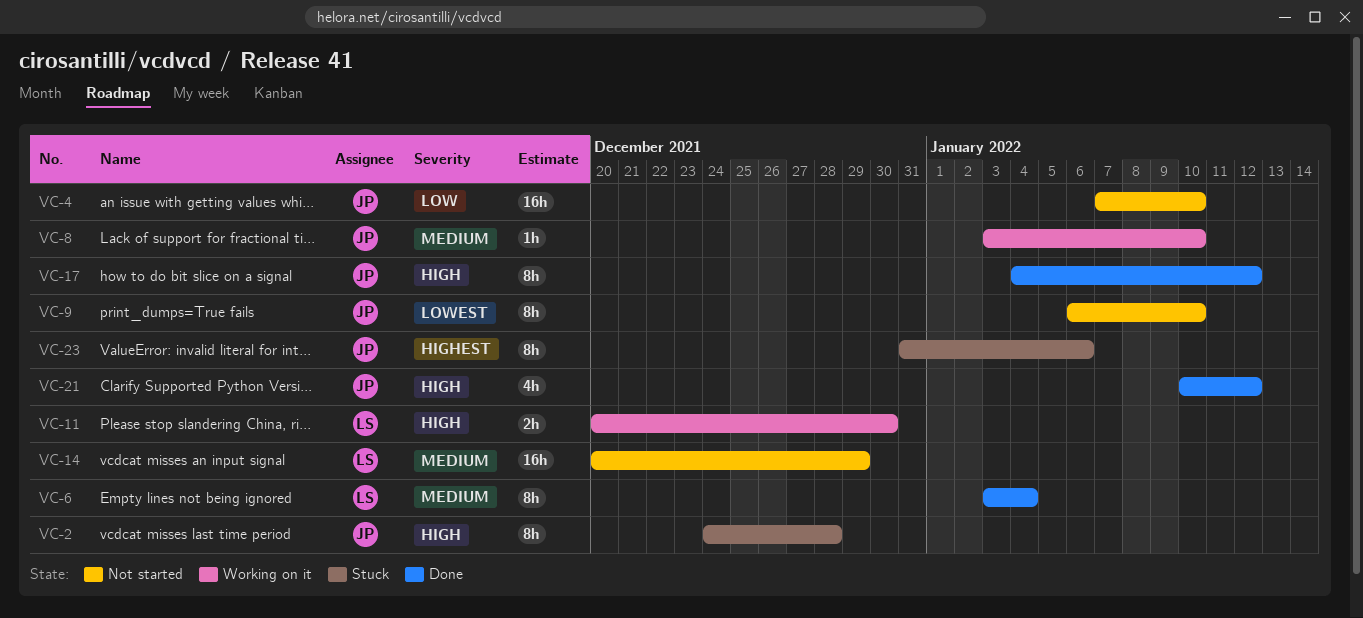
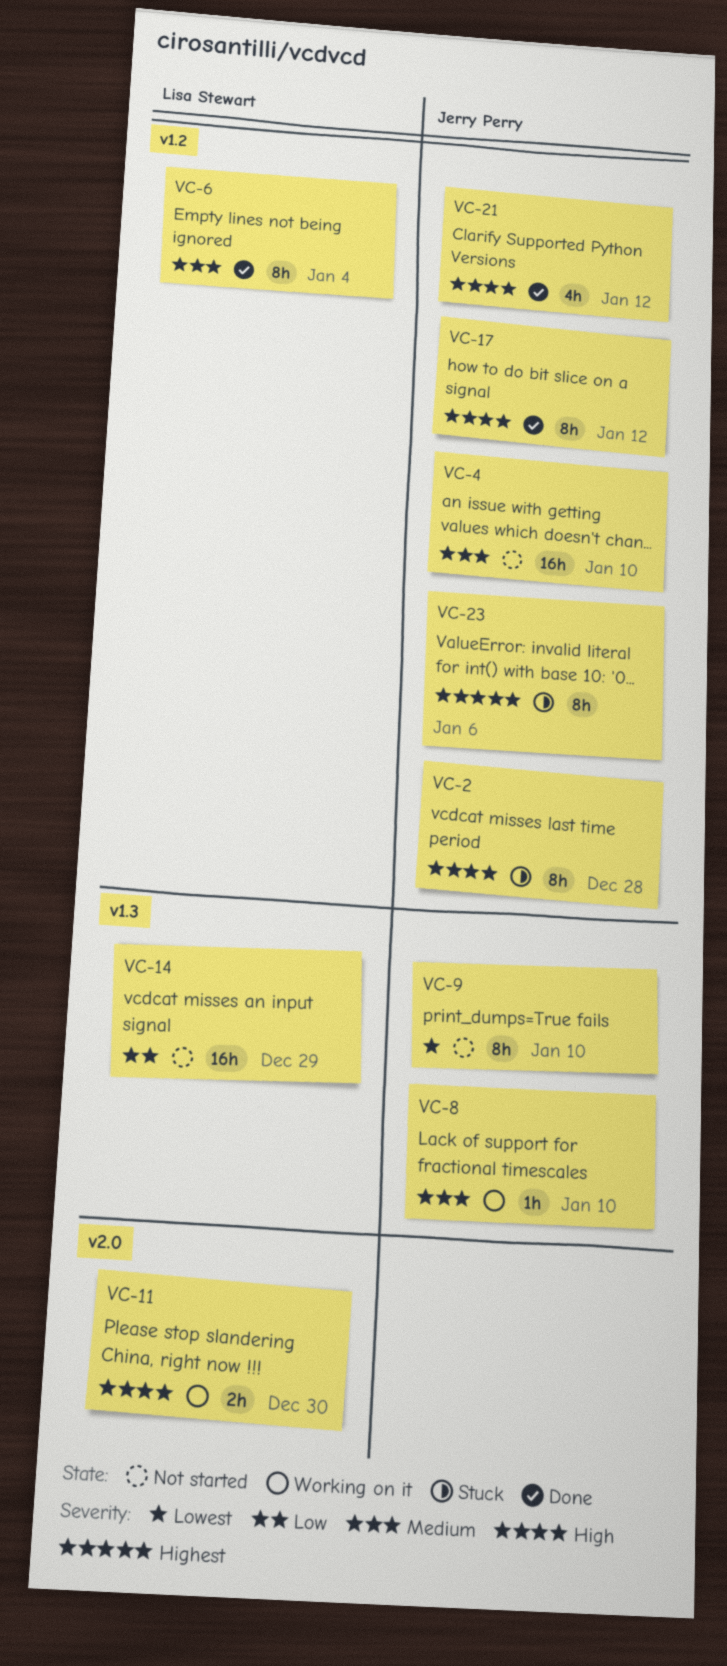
VC-4, priority: Low -> Medium
VC-14, priority: Medium -> Low

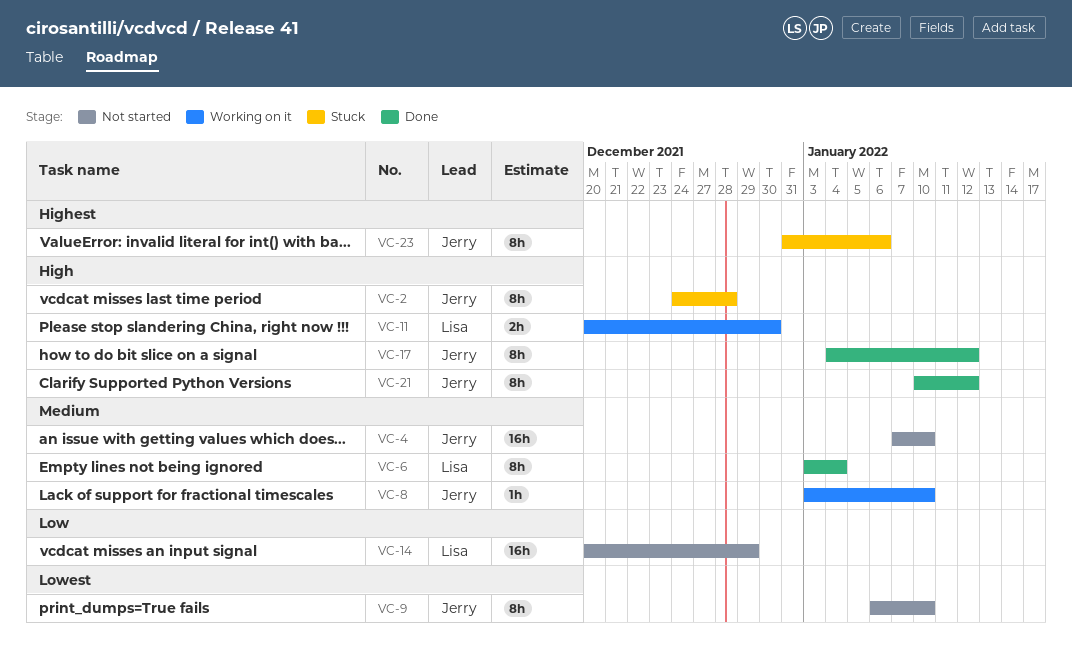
VC-21, estimate: 4h -> 8h

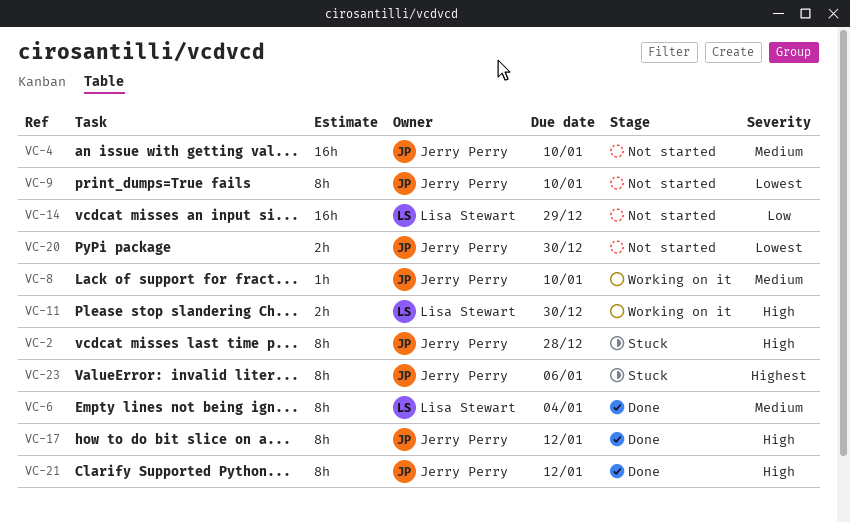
VC-20: none -> present

